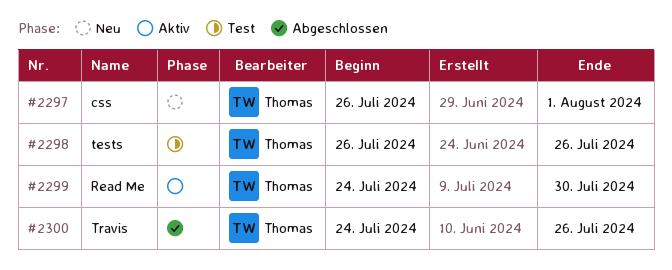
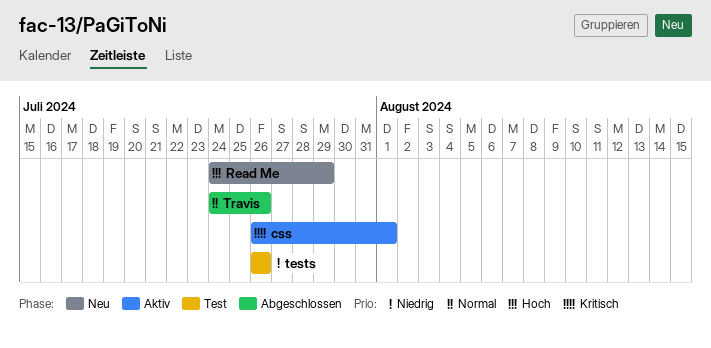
css, status: Neu -> Aktiv
Read Me, status: Aktiv -> Neu
Read Me, due: Jul 30 -> Jul 29

